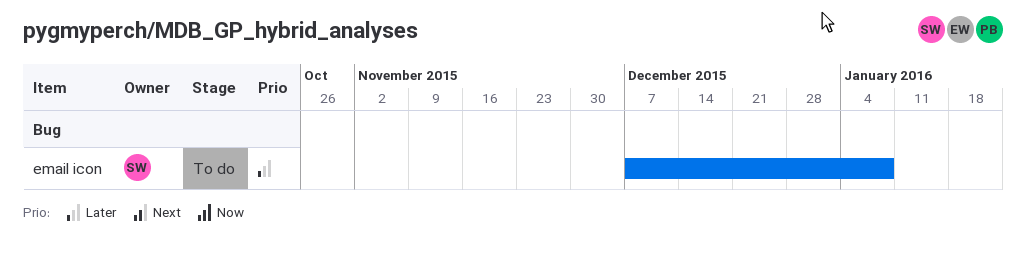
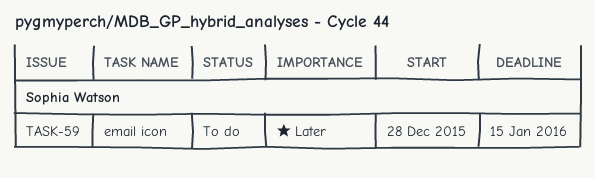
email icon, start: Dec 7 -> Dec 28
email icon, due: Jan 8 -> Jan 15

